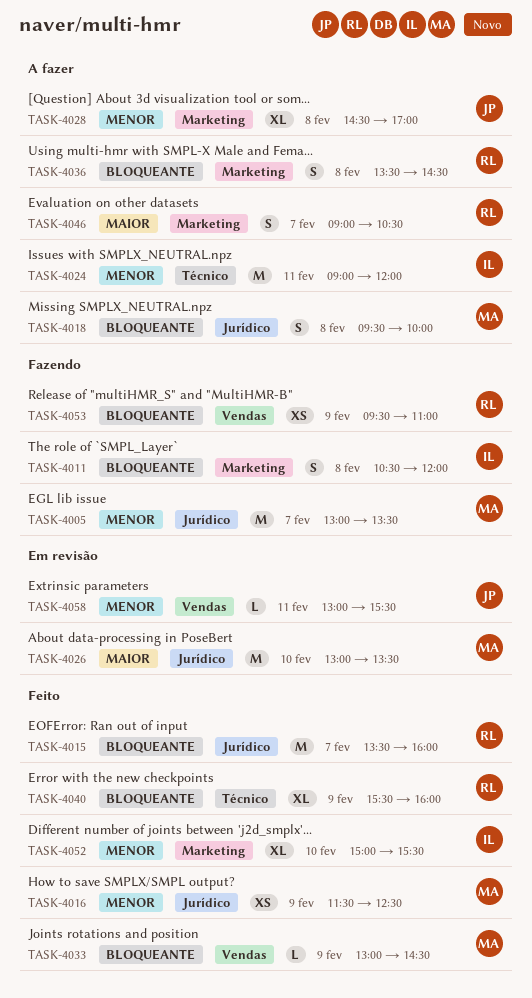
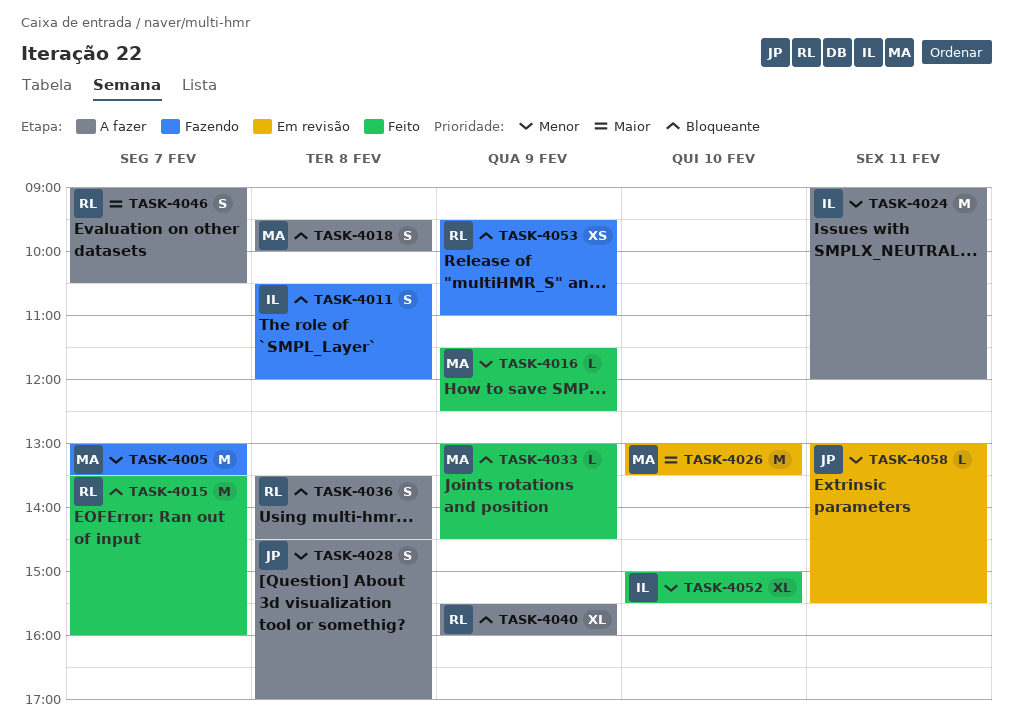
TASK-4016, estimate: XS -> L
TASK-4028, estimate: XL -> S
TASK-4040, status: Feito -> A fazer

